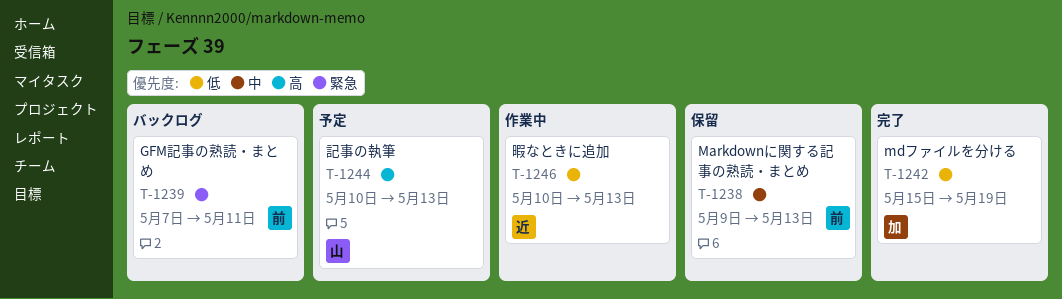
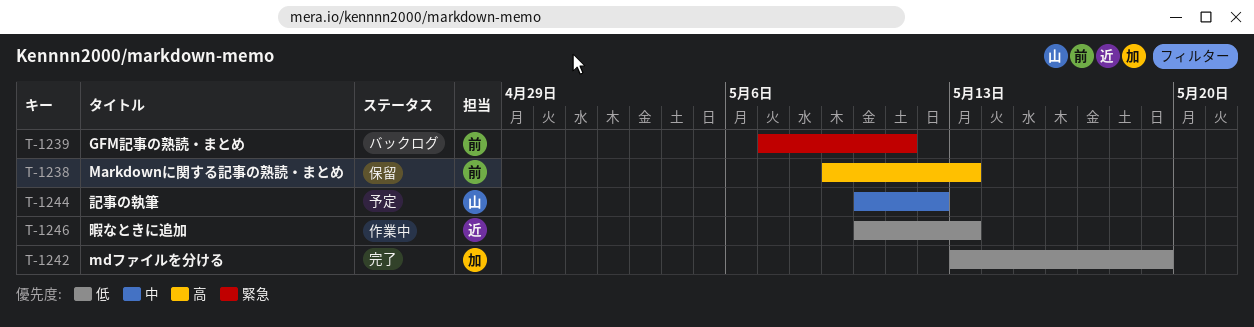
T-1238, priority: 中 -> 高
T-1242, start: May 15 -> May 13
T-1244, priority: 高 -> 中
T-1244, due: May 13 -> May 12

